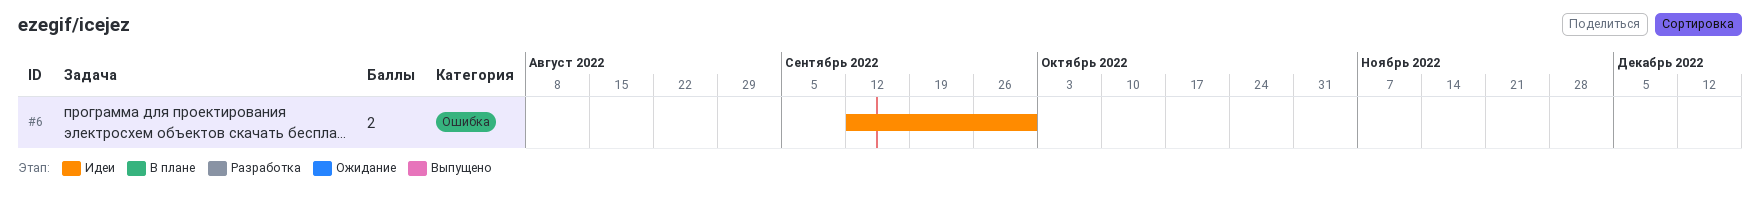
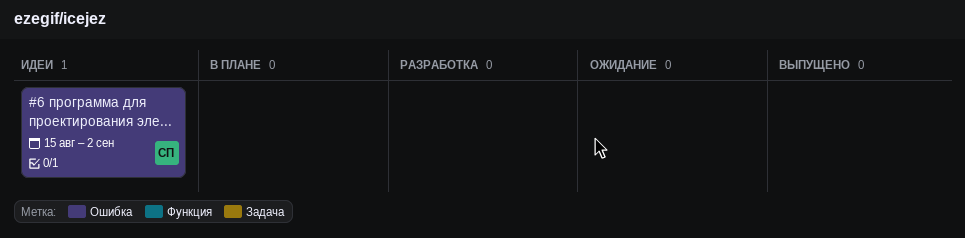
#6, start: Sep 12 -> Aug 15
#6, due: Sep 30 -> Sep 2

